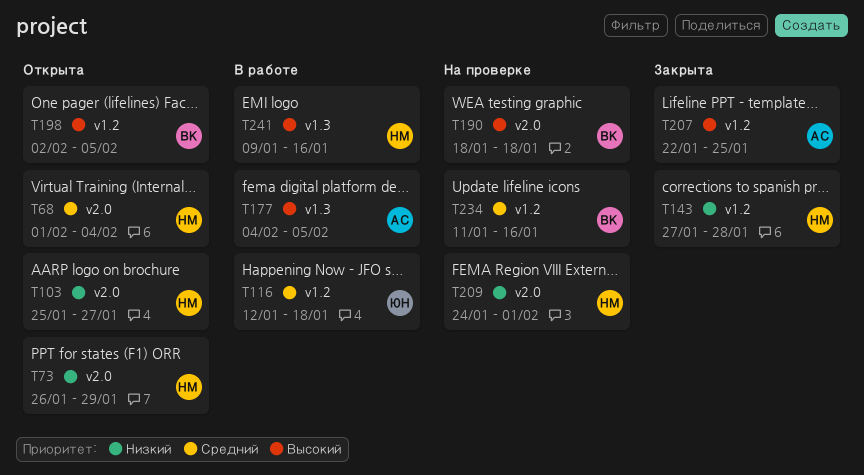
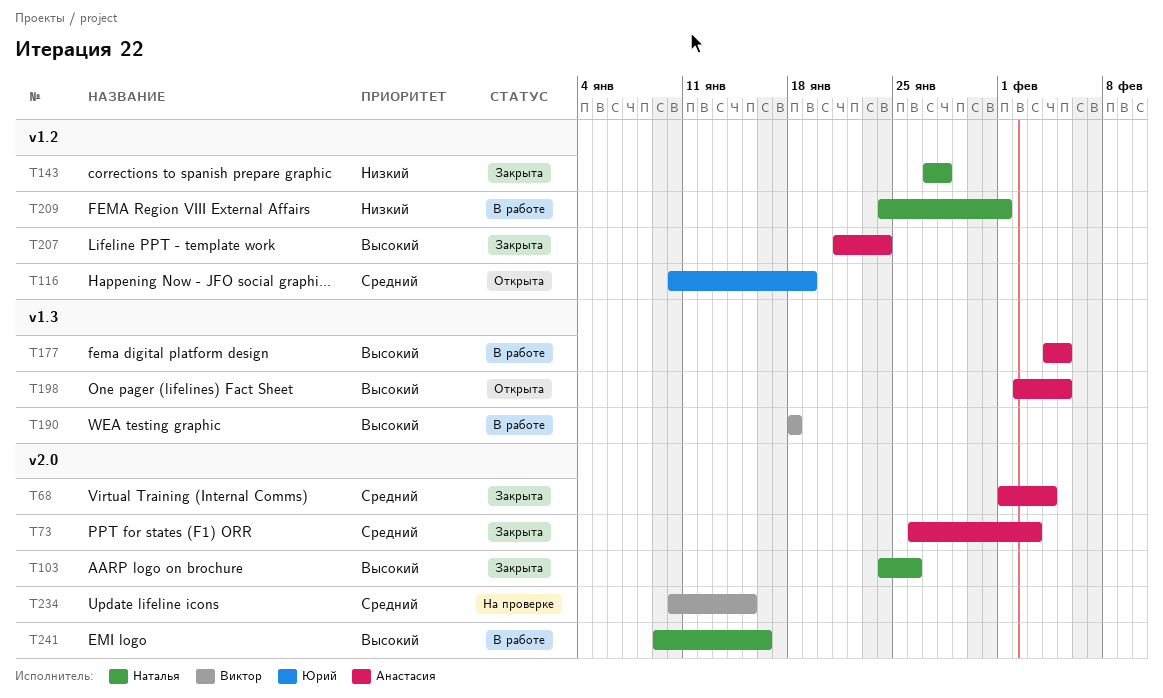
T68, status: Открыта -> Закрыта
T68, owner: Наталья -> Анастасия
T73, status: Открыта -> Закрыта
T73, owner: Наталья -> Анастасия
T73, priority: Низкий -> Средний
T73, due: Jan 29 -> Feb 3
T103, status: Открыта -> Закрыта
T103, priority: Низкий -> Высокий
T103, start: Jan 25 -> Jan 24
T103, due: Jan 27 -> Jan 26
T116, status: В работе -> Открыта
T116, start: Jan 12 -> Jan 10
T116, due: Jan 18 -> Jan 19
T190, status: На проверке -> В работе
T190, label: v2.0 -> v1.3
T198, owner: Виктор -> Анастасия
T198, label: v1.2 -> v1.3
T207, start: Jan 22 -> Jan 21
T207, due: Jan 25 -> Jan 24
T209, status: На проверке -> В работе
T209, label: v2.0 -> v1.2
T234, label: v1.2 -> v2.0
T234, start: Jan 11 -> Jan 10
T234, due: Jan 16 -> Jan 15
T241, label: v1.3 -> v2.0

